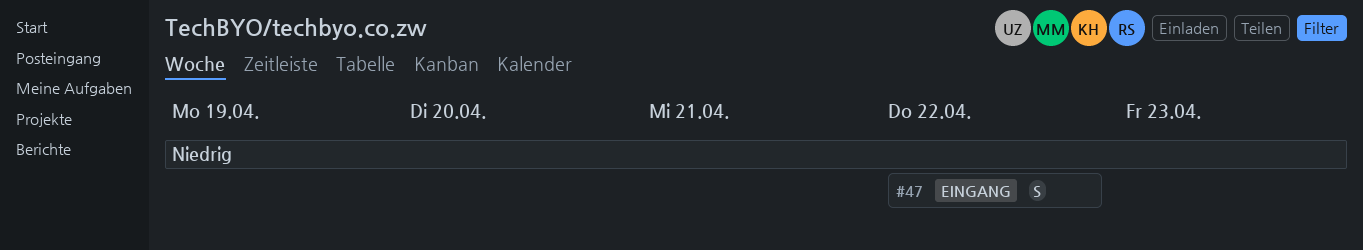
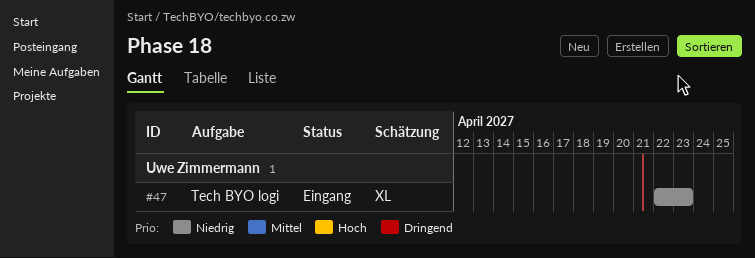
#47, estimate: S -> XL
#47, due: Apr 22 -> Apr 23

